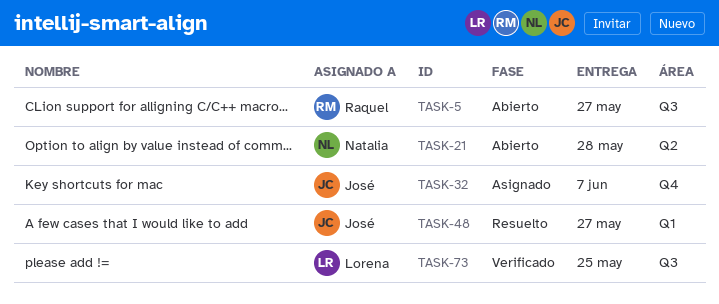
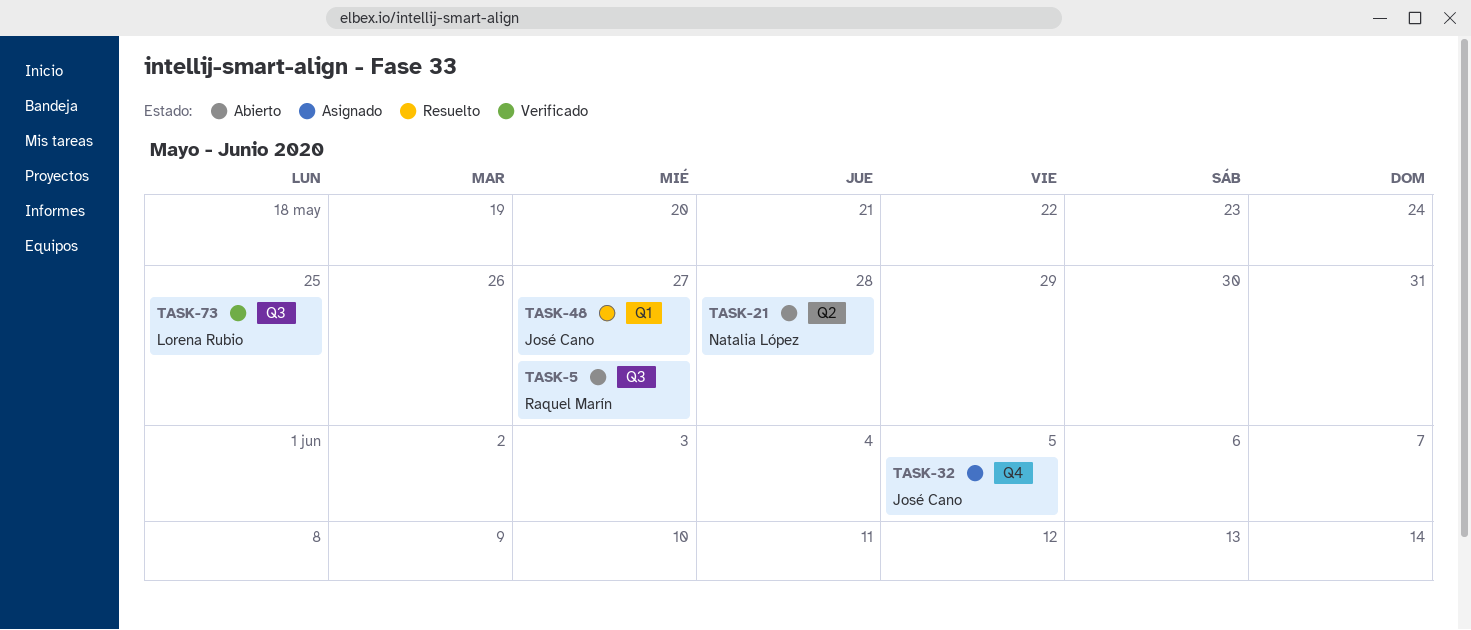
TASK-32, due: Jun 7 -> Jun 5

